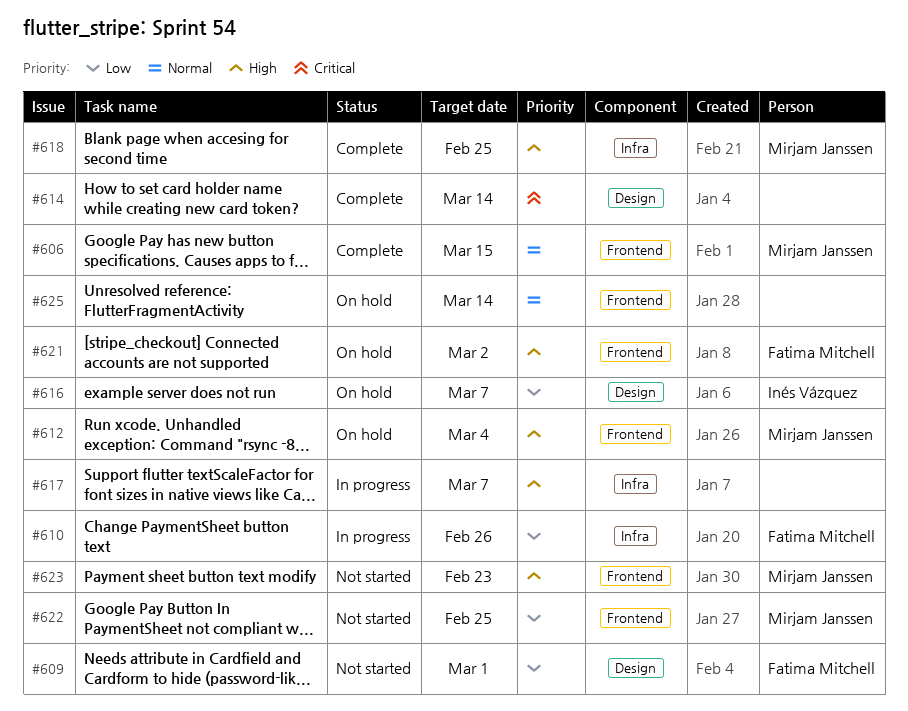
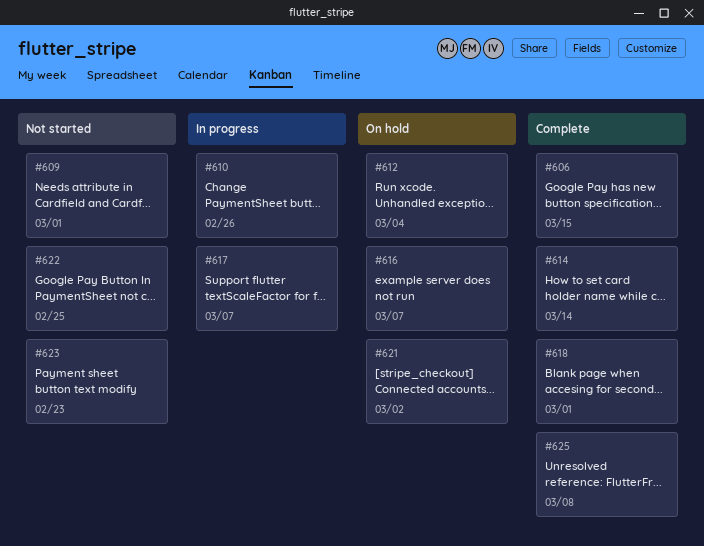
#618, due: Feb 25 -> Mar 1
#625, status: On hold -> Complete
#625, due: Mar 14 -> Mar 8

